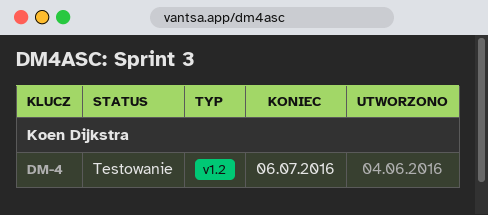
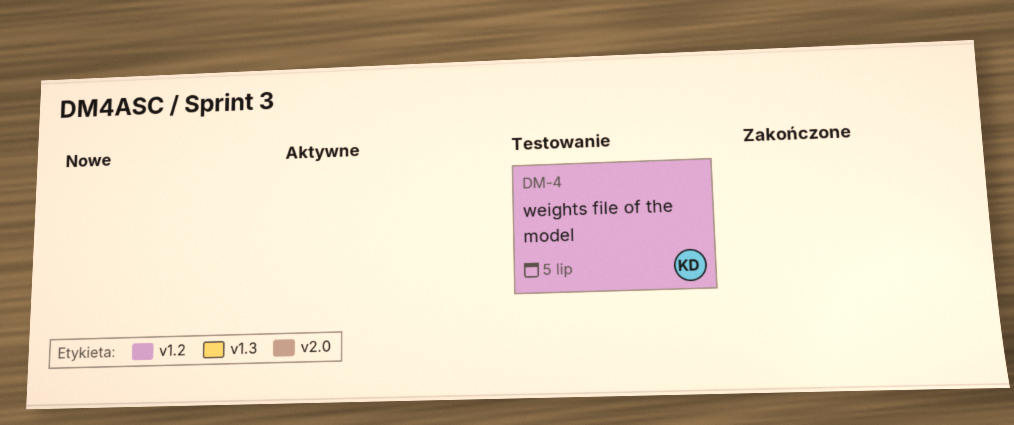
DM-4, due: Jul 6 -> Jul 5

